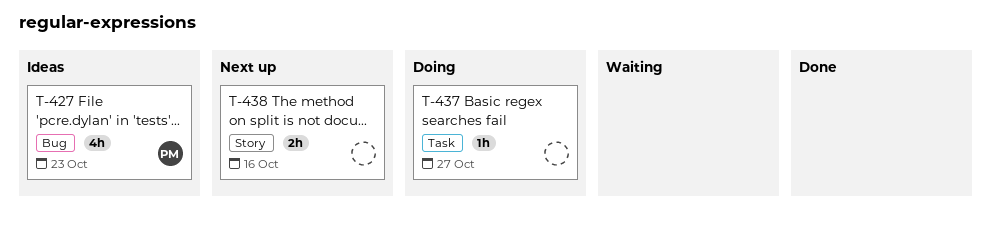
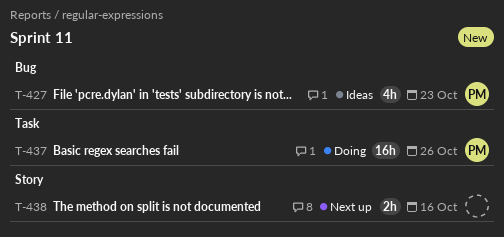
T-437, owner: none -> PM
T-437, estimate: 1h -> 16h
T-437, due: Oct 27 -> Oct 26

